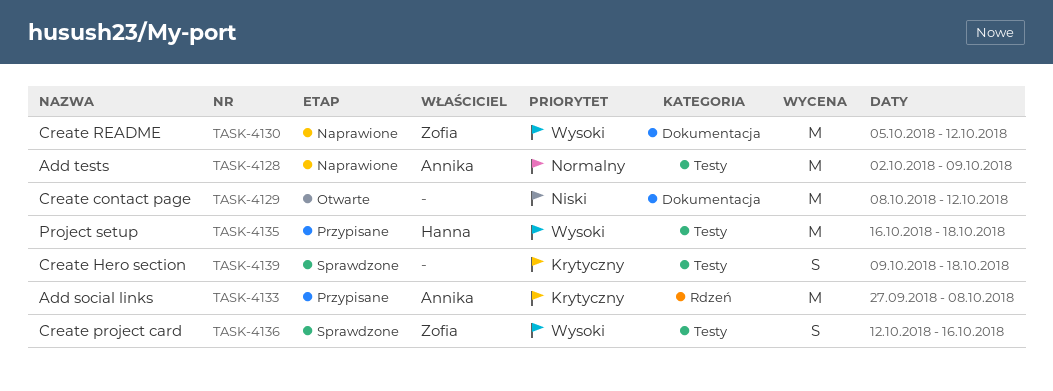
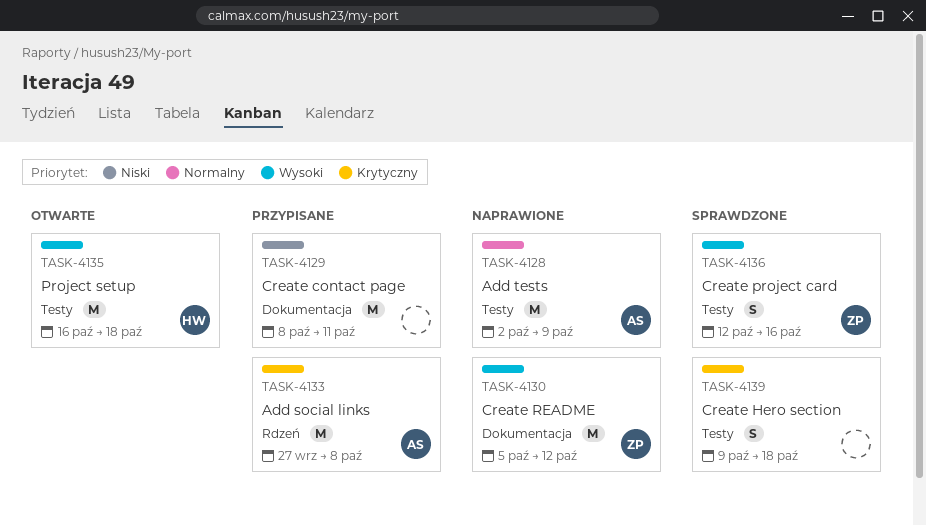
TASK-4129, status: Otwarte -> Przypisane
TASK-4129, due: Oct 12 -> Oct 11
TASK-4135, status: Przypisane -> Otwarte

